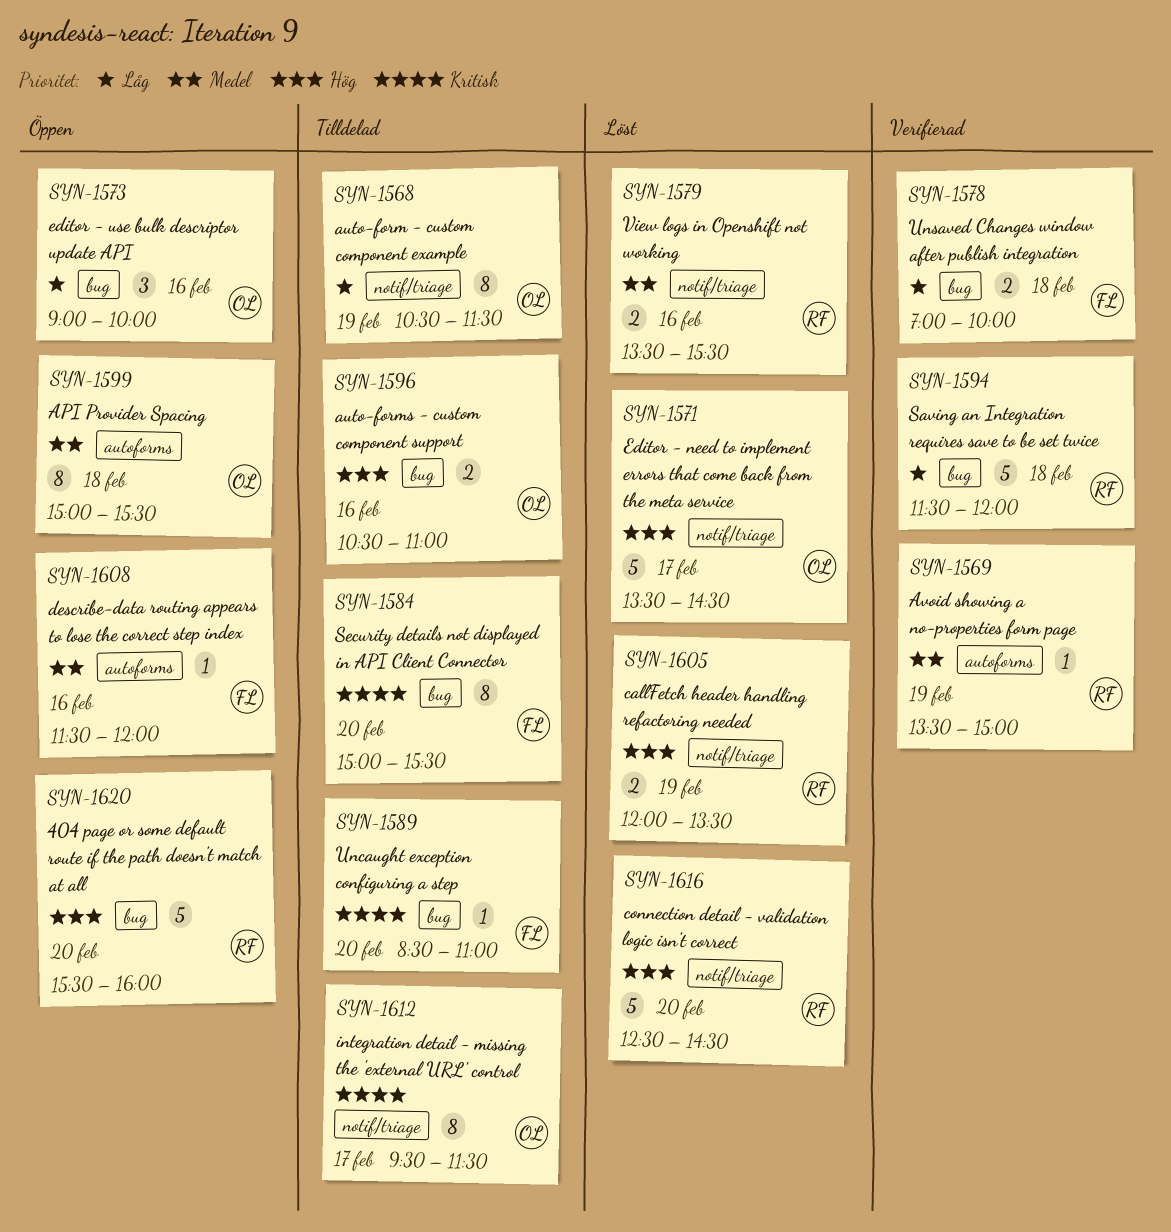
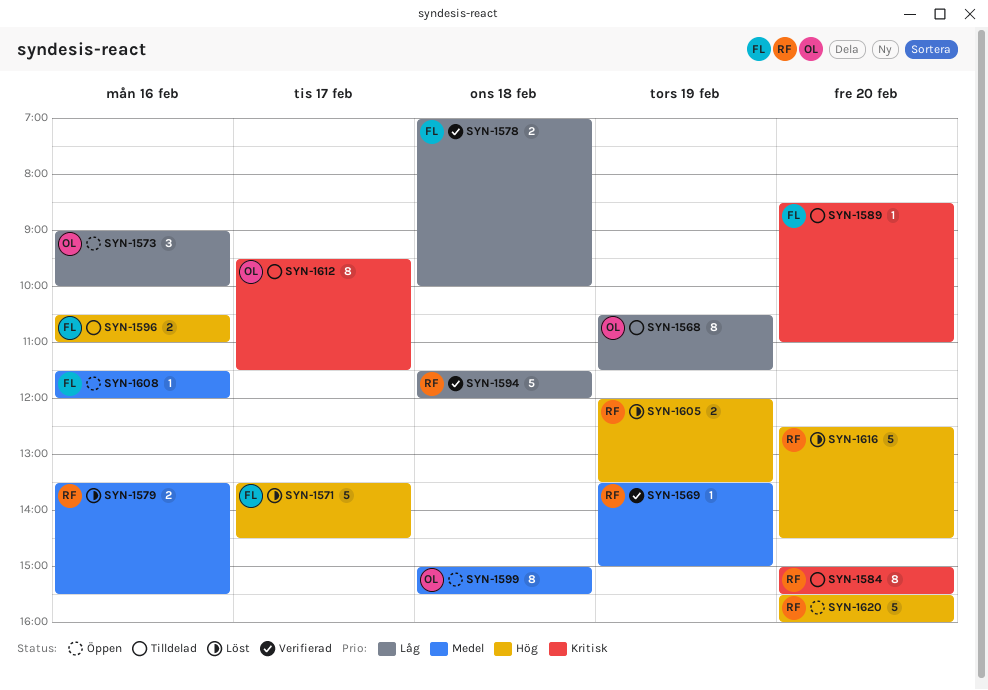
SYN-1571, owner: OL -> FL
SYN-1584, owner: FL -> RF
SYN-1596, owner: OL -> FL

